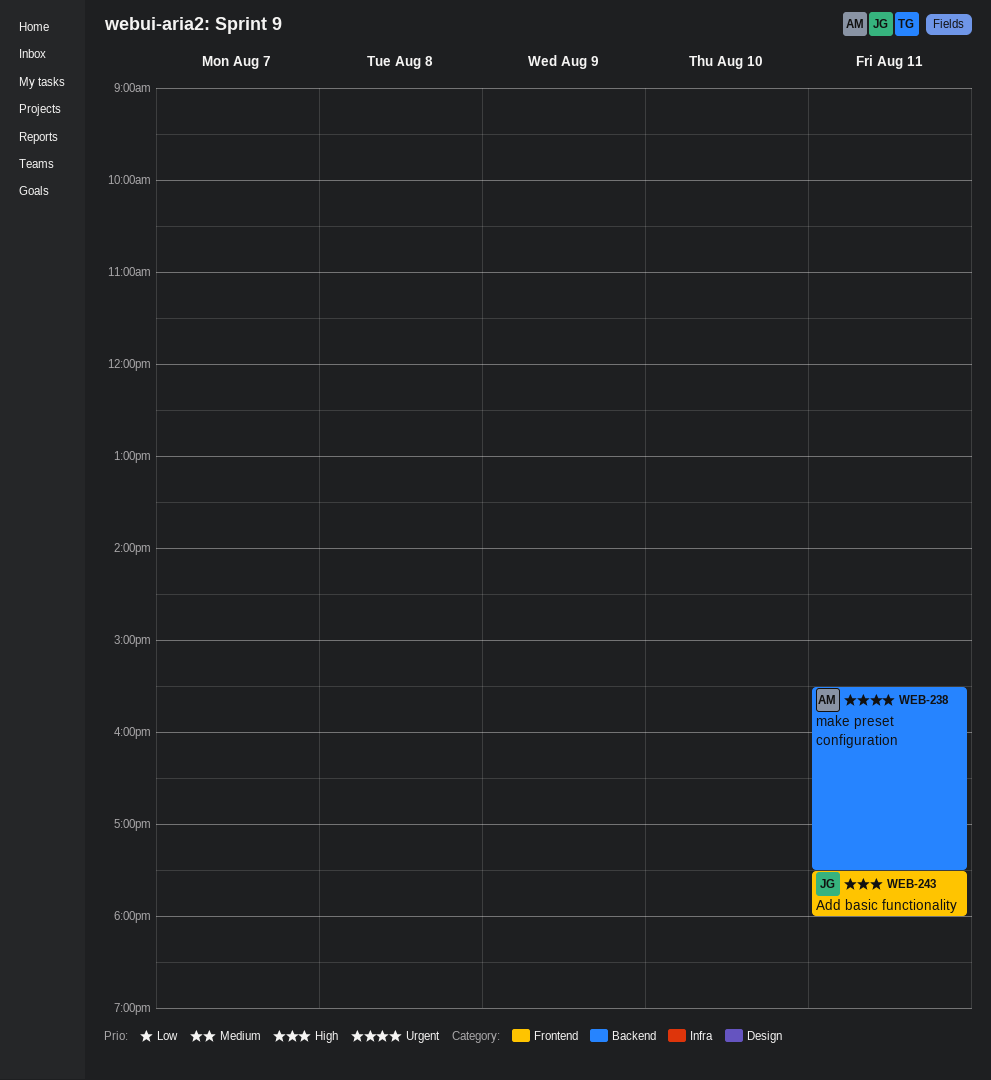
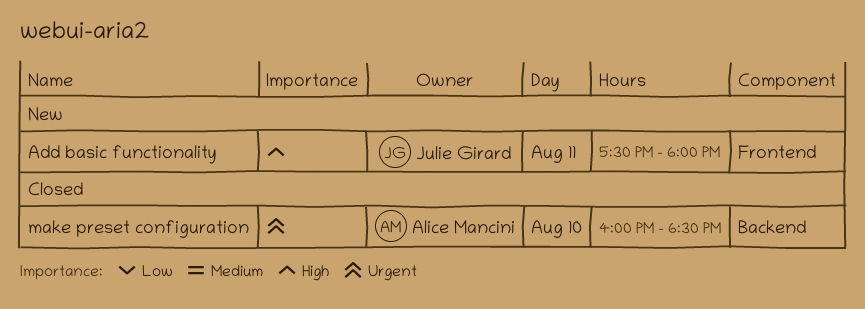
make preset configuration, day: Aug 11 -> Aug 10
make preset configuration, begins: 15:30 -> 16:00
make preset configuration, ends: 17:30 -> 18:30

